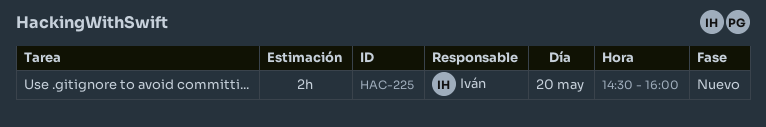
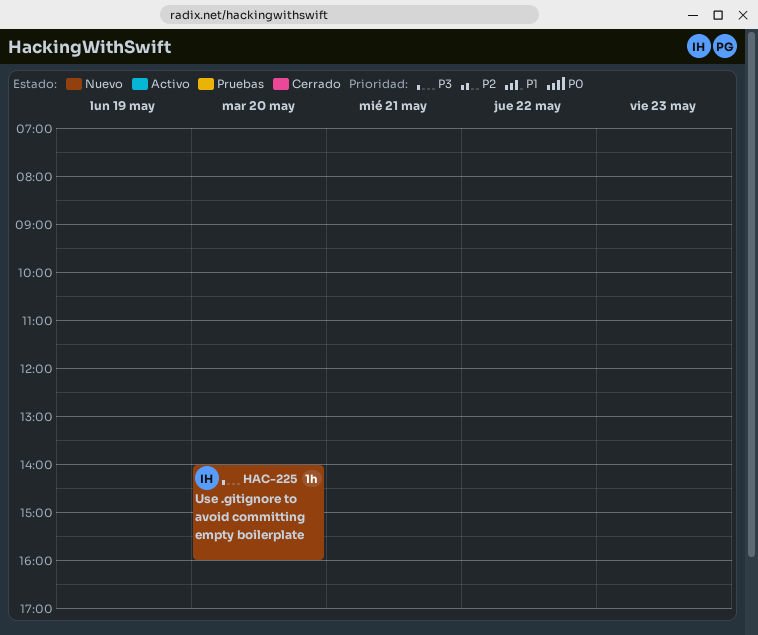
HAC-225, estimate: 2h -> 1h
HAC-225, begins: 14:30 -> 14:00

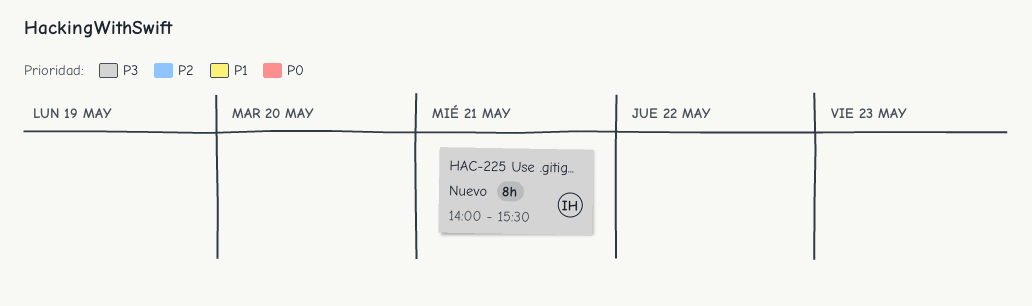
HAC-225, estimate: 1h -> 8h
HAC-225, day: May 20 -> May 21
HAC-225, ends: 16:00 -> 15:30

